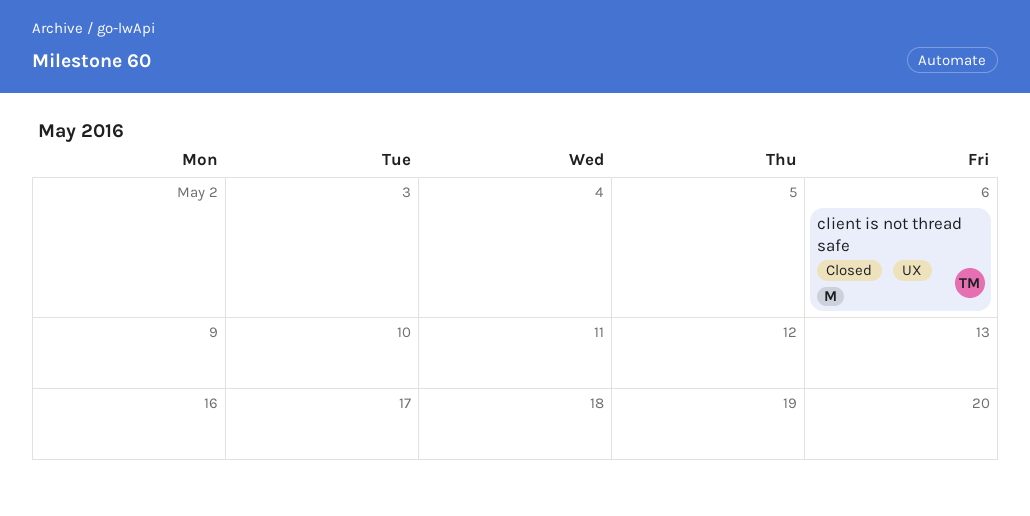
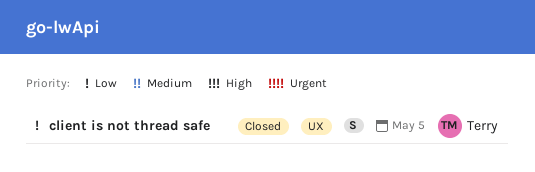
client is not thread safe, estimate: M -> S
client is not thread safe, due: May 6 -> May 5

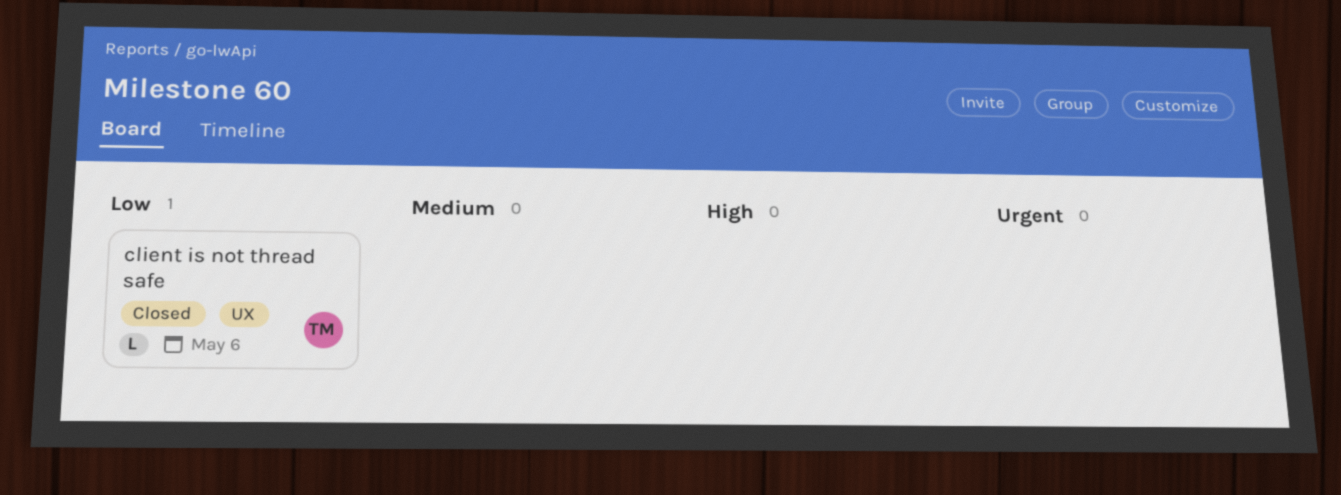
client is not thread safe, estimate: S -> L
client is not thread safe, due: May 5 -> May 6

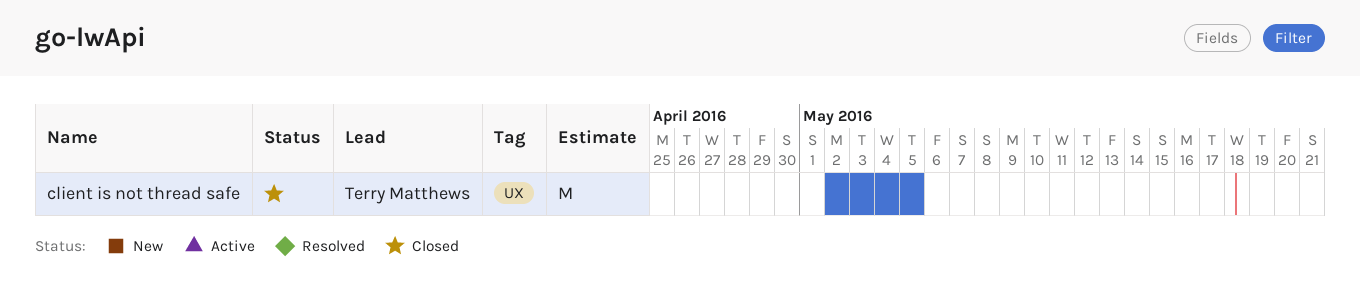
client is not thread safe, estimate: L -> M
client is not thread safe, due: May 6 -> May 5

